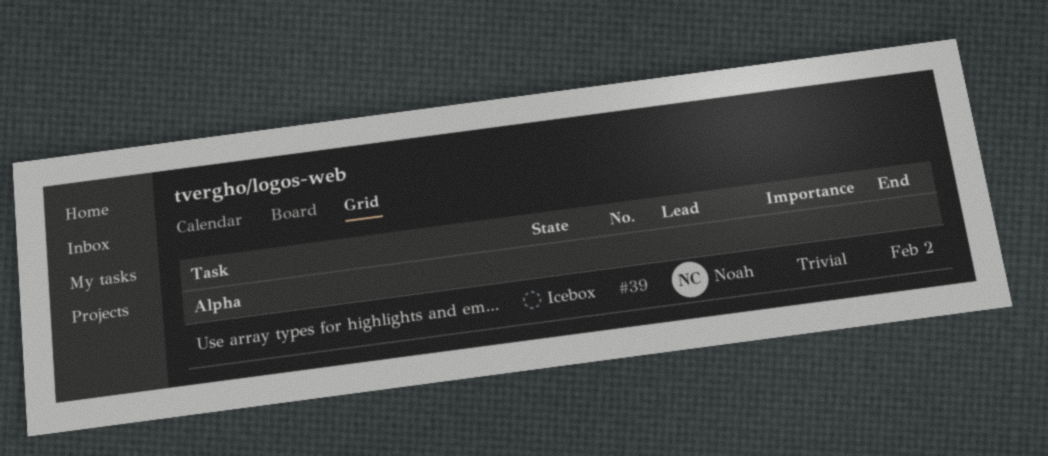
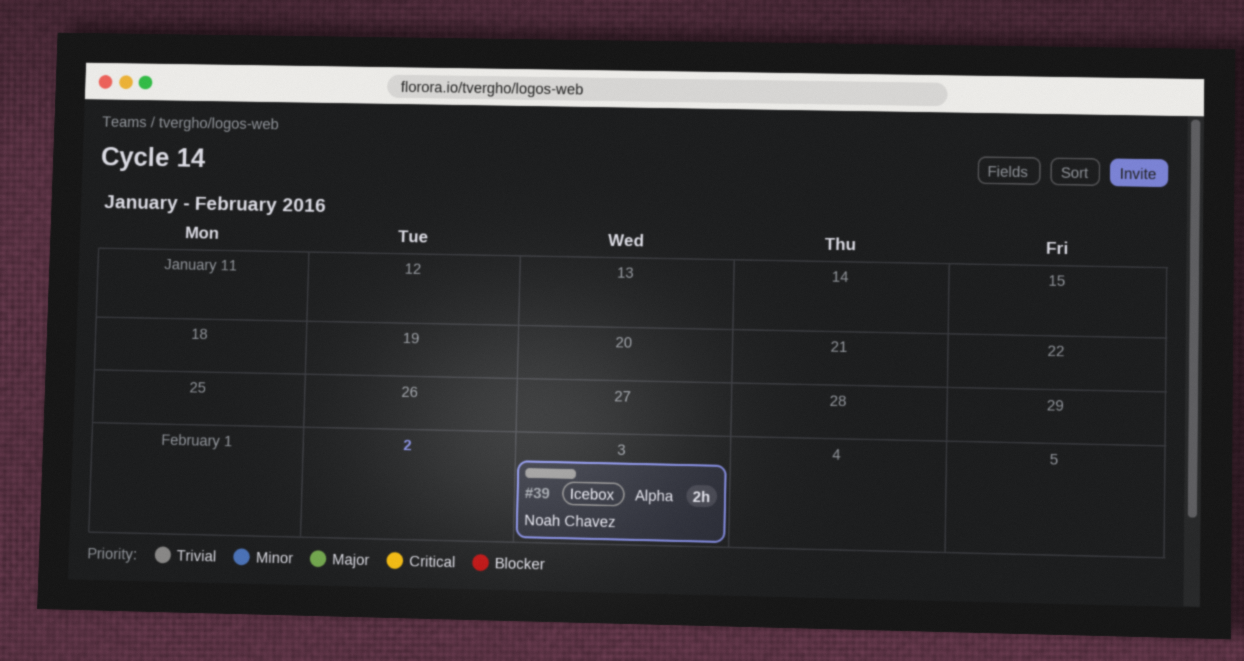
#39, due: Feb 2 -> Feb 3

